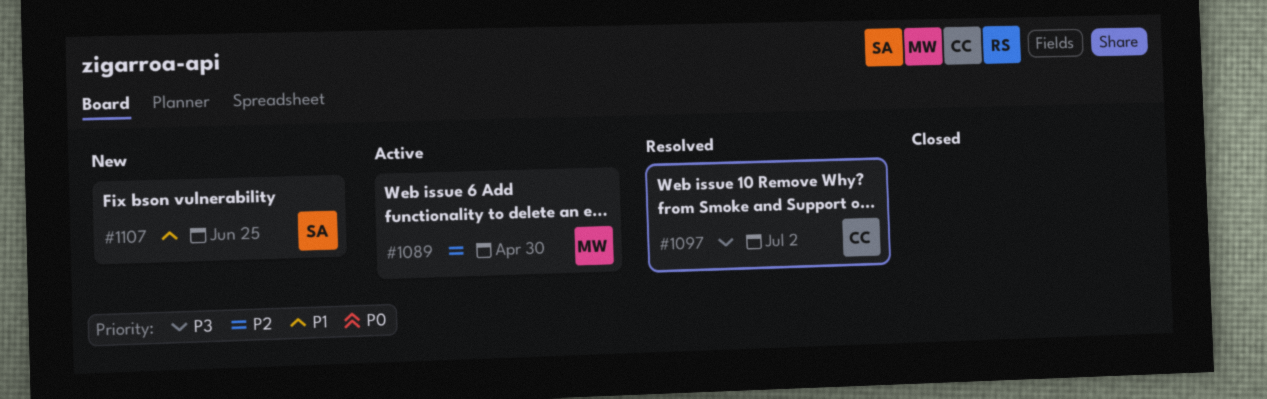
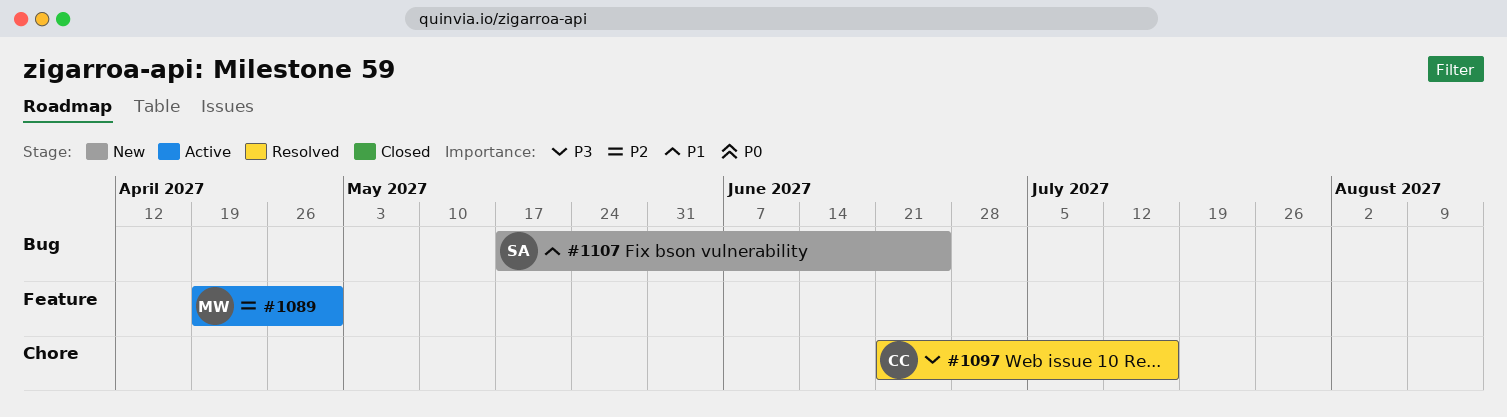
#1097, due: Jul 2 -> Jul 16

